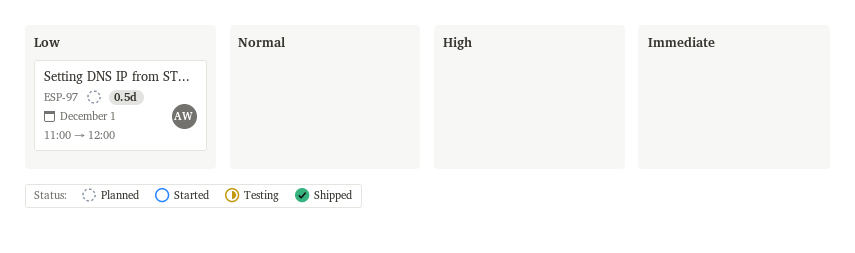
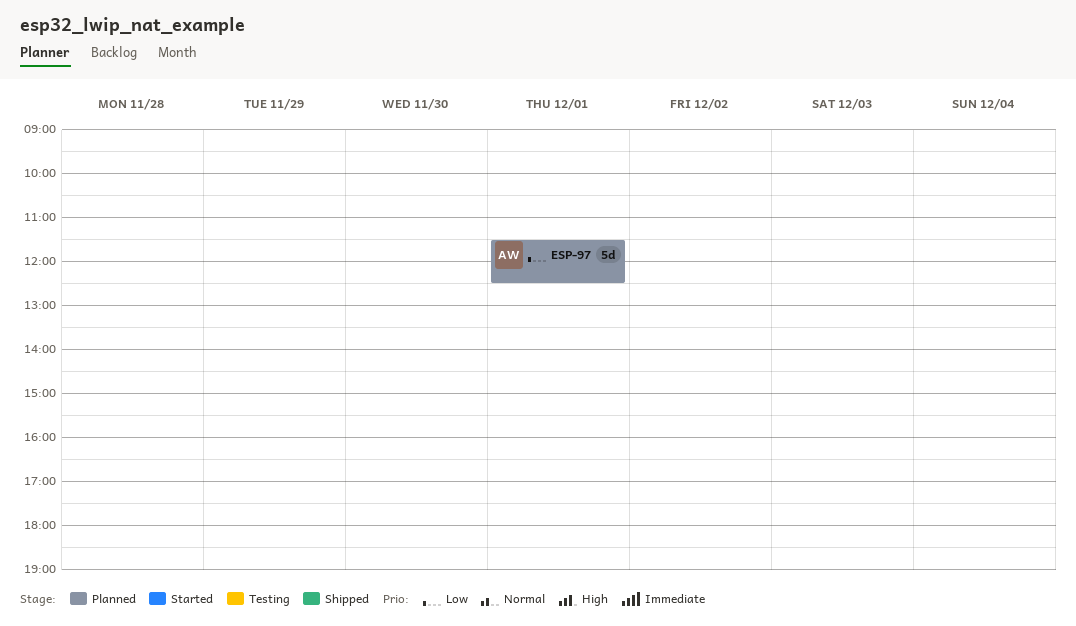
ESP-97, estimate: 0.5d -> 5d
ESP-97, begins: 11:00 -> 11:30
ESP-97, ends: 12:00 -> 12:30

